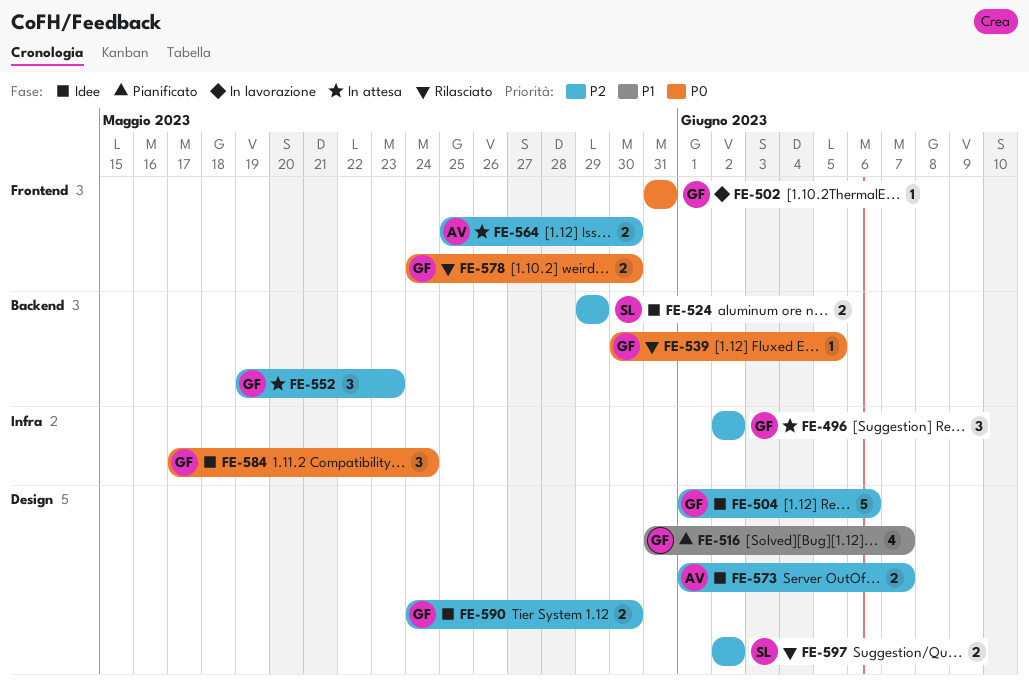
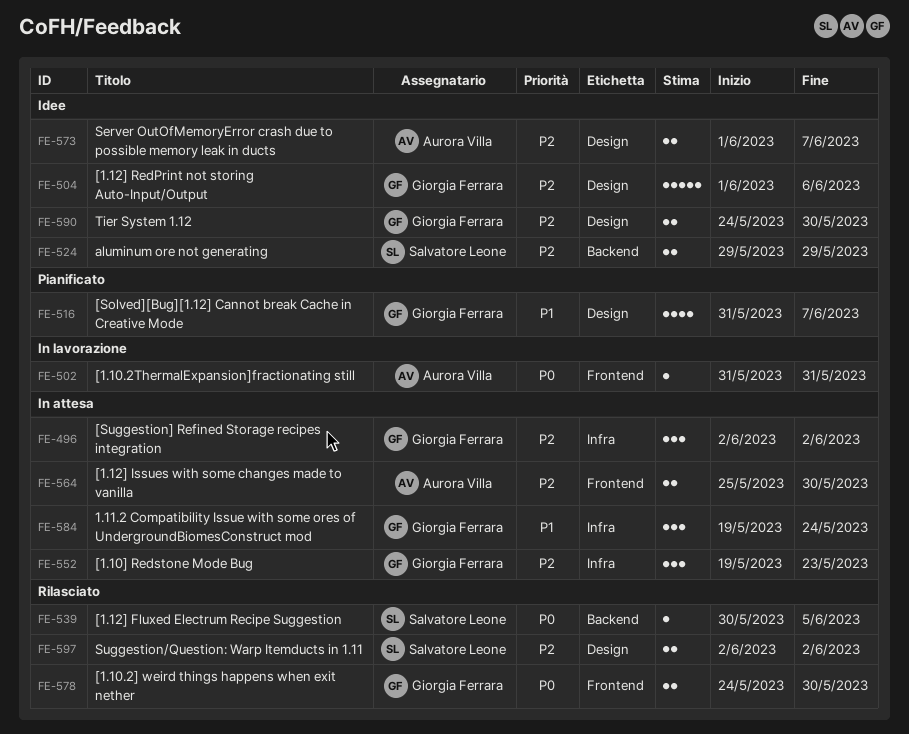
FE-502, owner: Giorgia Ferrara -> Aurora Villa
FE-539, owner: Giorgia Ferrara -> Salvatore Leone
FE-552, label: Backend -> Infra
FE-584, status: Idee -> In attesa
FE-584, priority: P0 -> P1
FE-584, start: May 17 -> May 19

